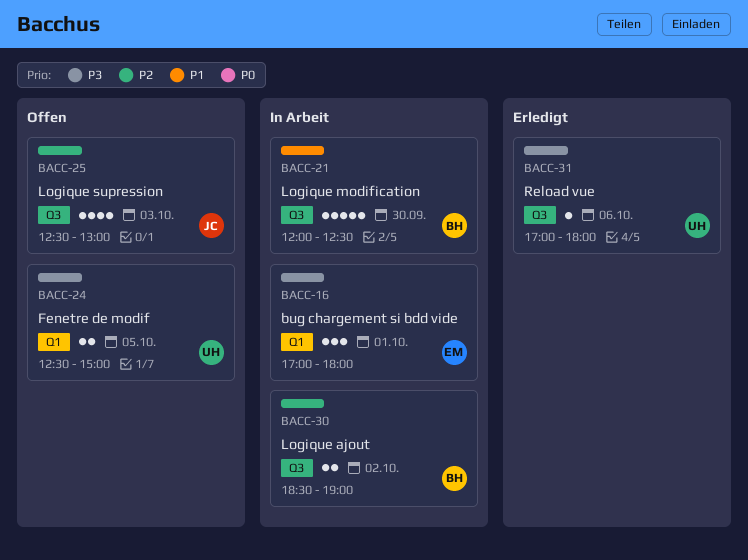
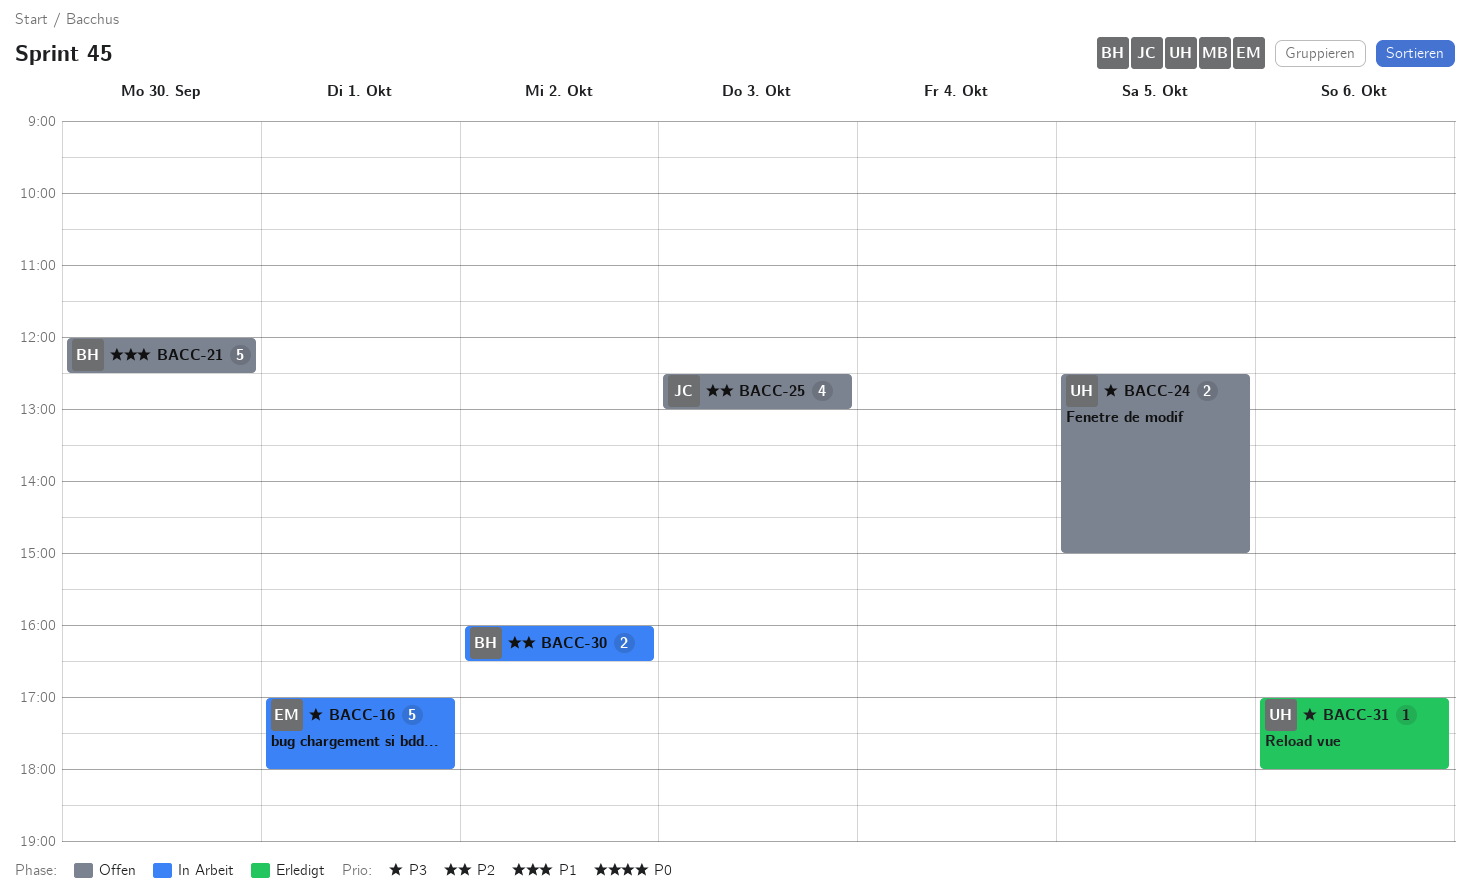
BACC-16, estimate: 3 -> 5
BACC-21, status: In Arbeit -> Offen
BACC-30, begins: 18:30 -> 16:00
BACC-30, ends: 19:00 -> 16:30

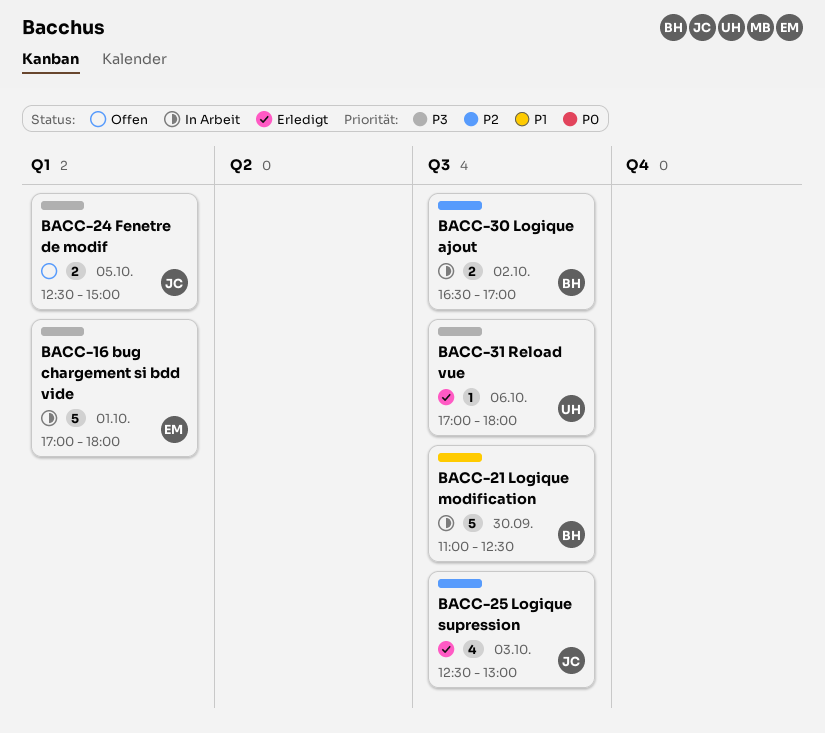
BACC-21, status: Offen -> In Arbeit
BACC-21, begins: 12:00 -> 11:00
BACC-24, owner: UH -> JC
BACC-25, status: Offen -> Erledigt
BACC-30, begins: 16:00 -> 16:30
BACC-30, ends: 16:30 -> 17:00

